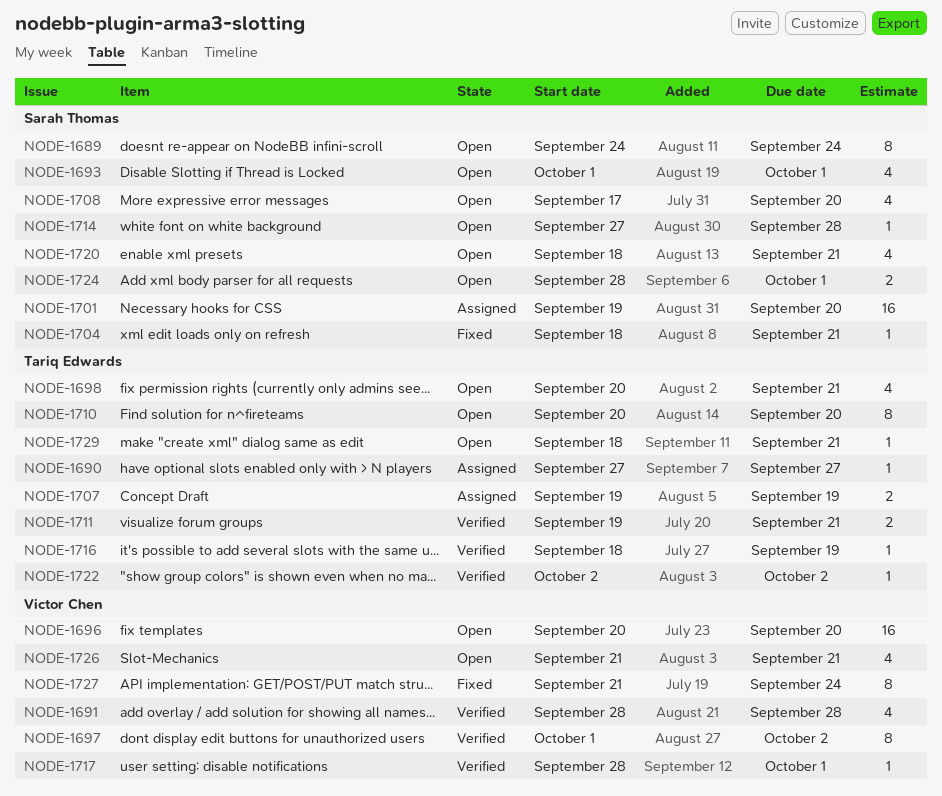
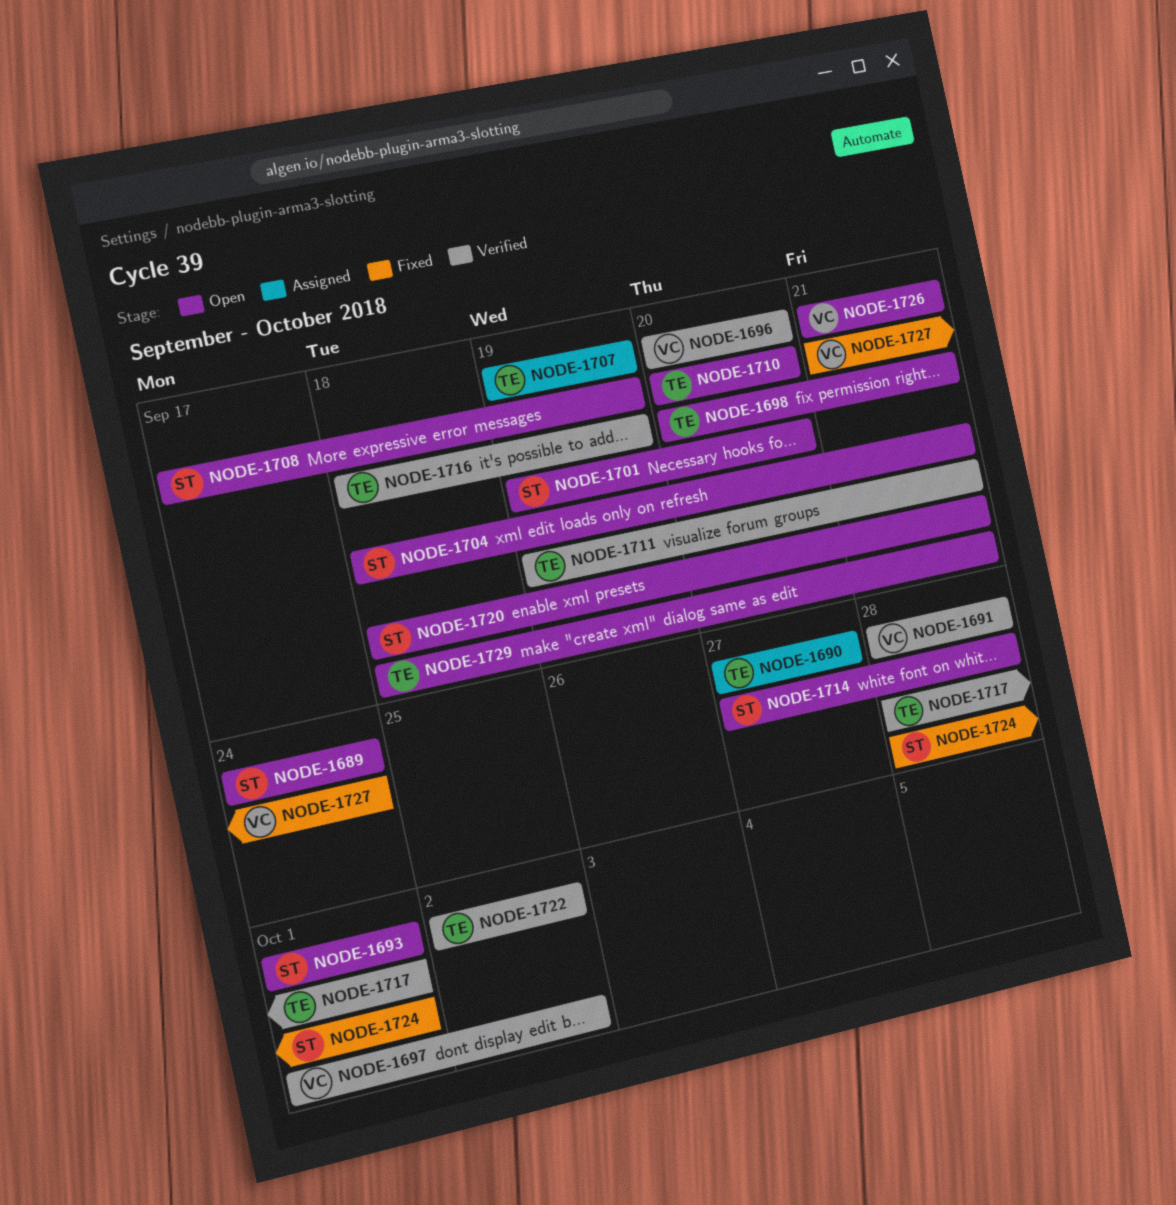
NODE-1696, status: Open -> Verified
NODE-1701, status: Assigned -> Open
NODE-1704, status: Fixed -> Open
NODE-1708, due: Sep 20 -> Sep 19
NODE-1717, owner: Victor Chen -> Tariq Edwards
NODE-1724, status: Open -> Fixed

